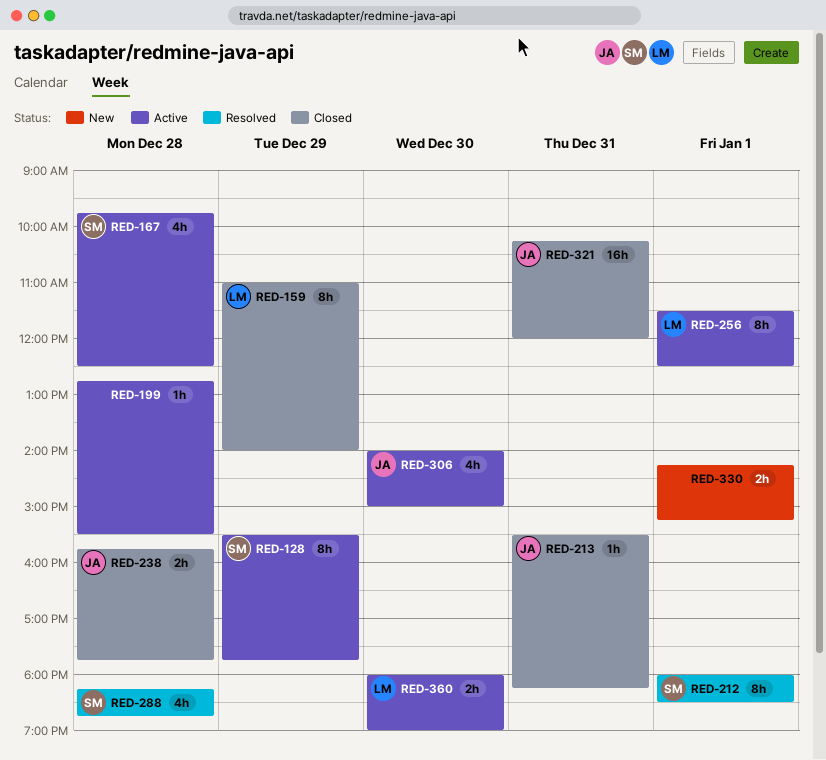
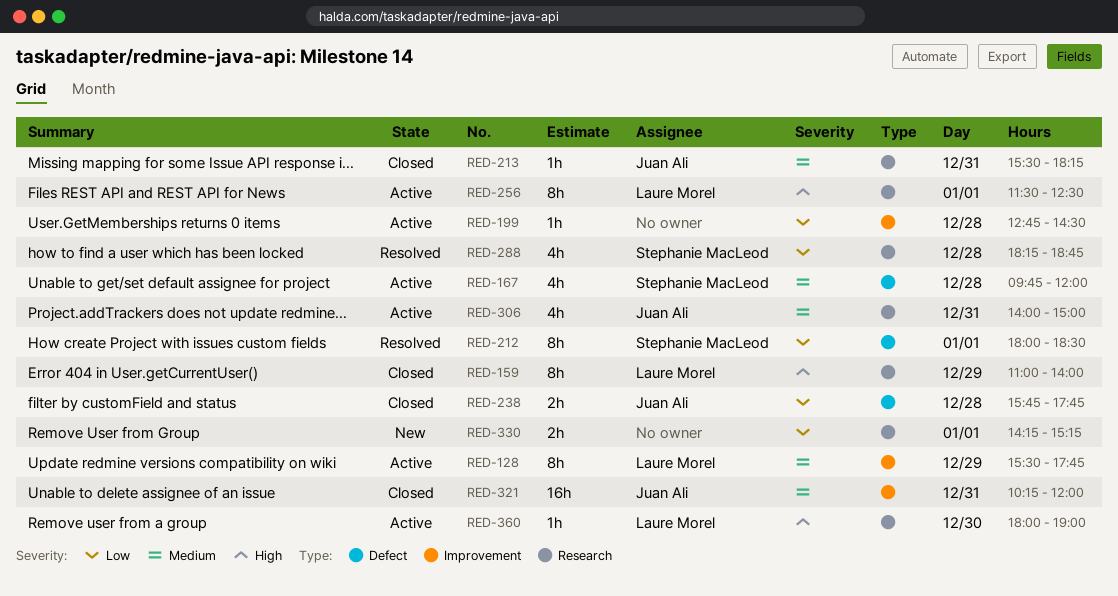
RED-128, owner: Stephanie MacLeod -> Laure Morel
RED-167, ends: 12:30 -> 12:00
RED-199, ends: 15:30 -> 14:30
RED-306, day: Dec 30 -> Dec 31
RED-360, estimate: 2h -> 1h

